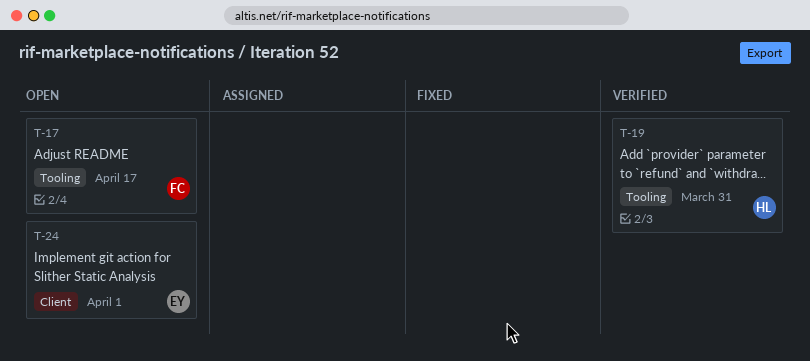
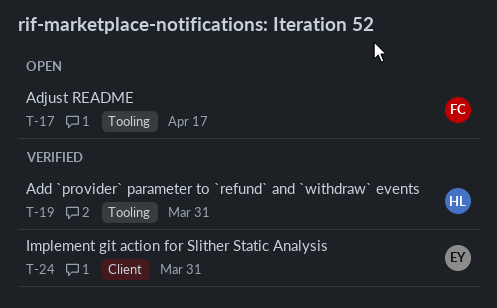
T-24, status: Open -> Verified
T-24, due: Apr 1 -> Mar 31

